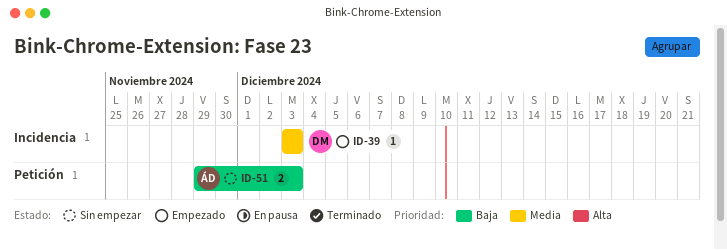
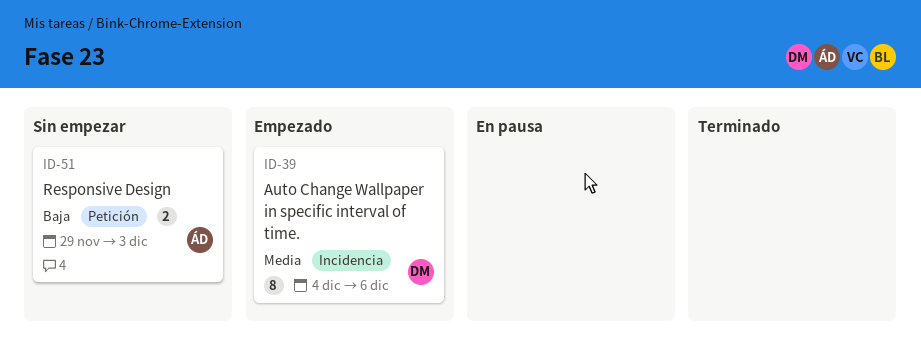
ID-39, estimate: 1 -> 8
ID-39, start: Dec 3 -> Dec 4
ID-39, due: Dec 3 -> Dec 6

